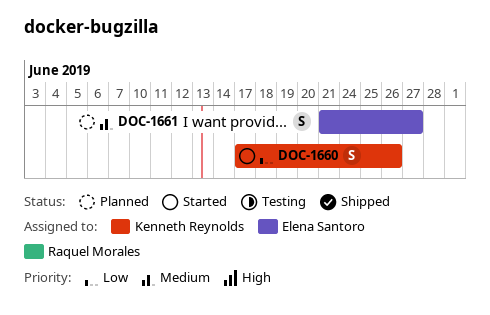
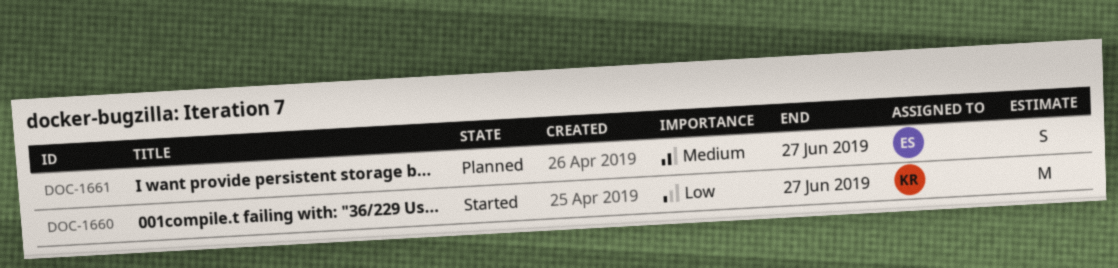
DOC-1660, estimate: S -> M
DOC-1660, due: Jun 26 -> Jun 27

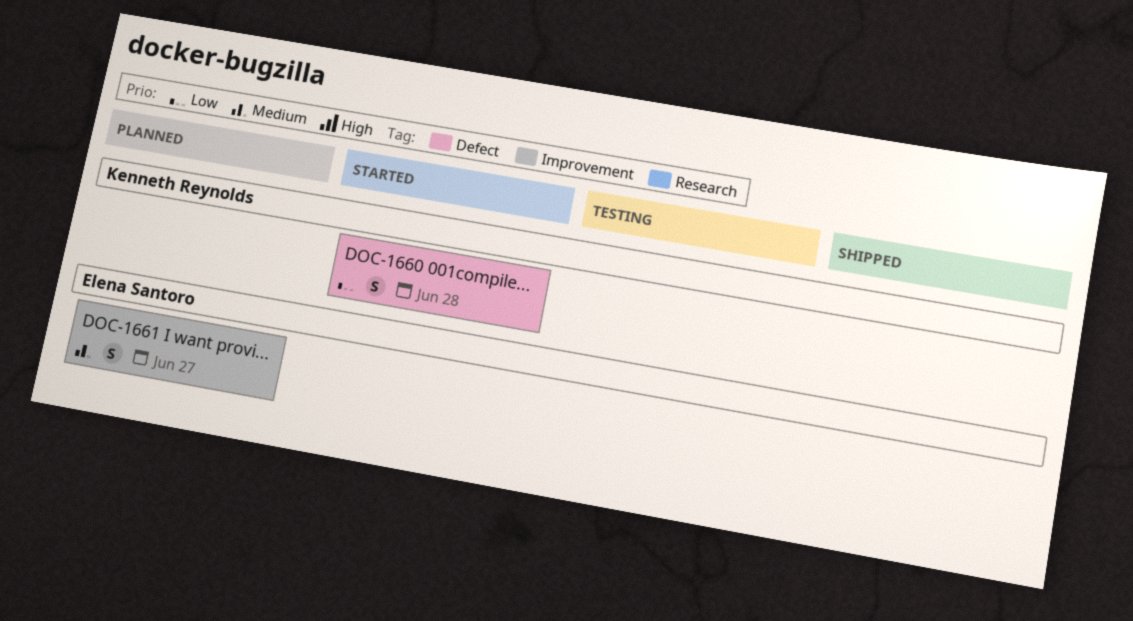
DOC-1660, estimate: M -> S
DOC-1660, due: Jun 27 -> Jun 28

